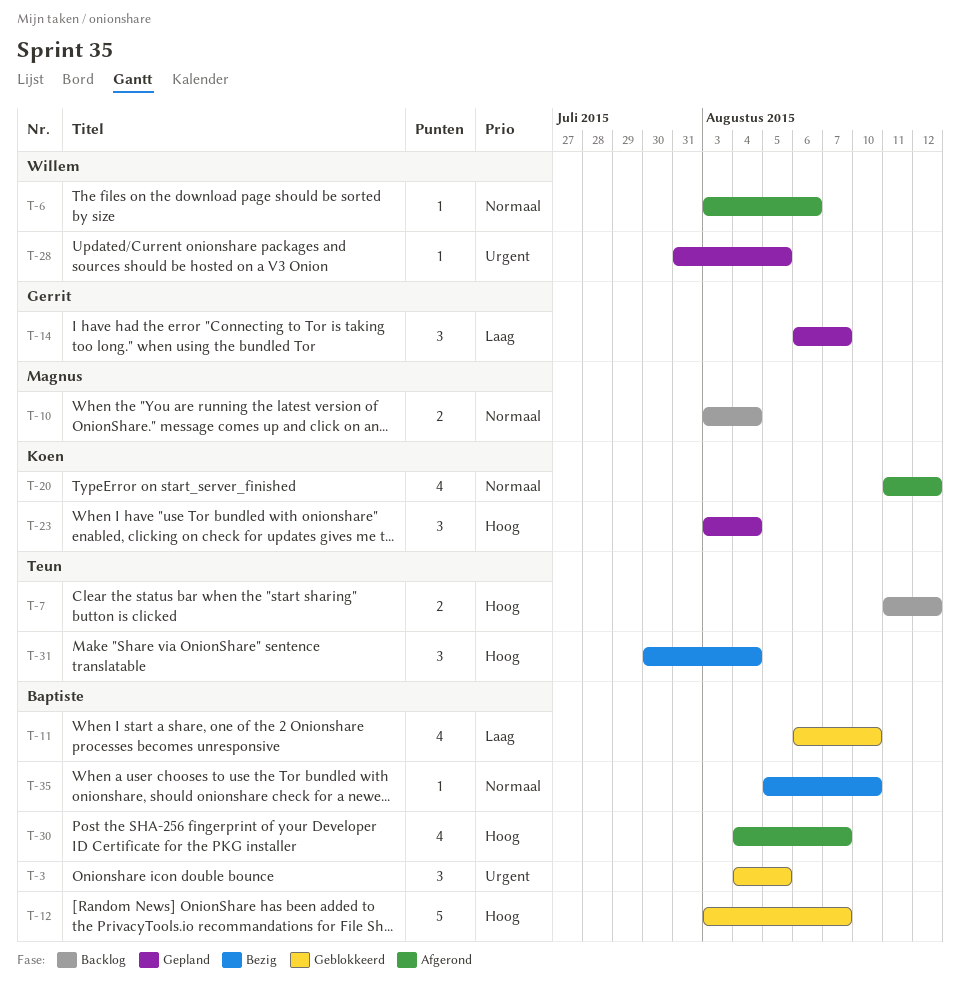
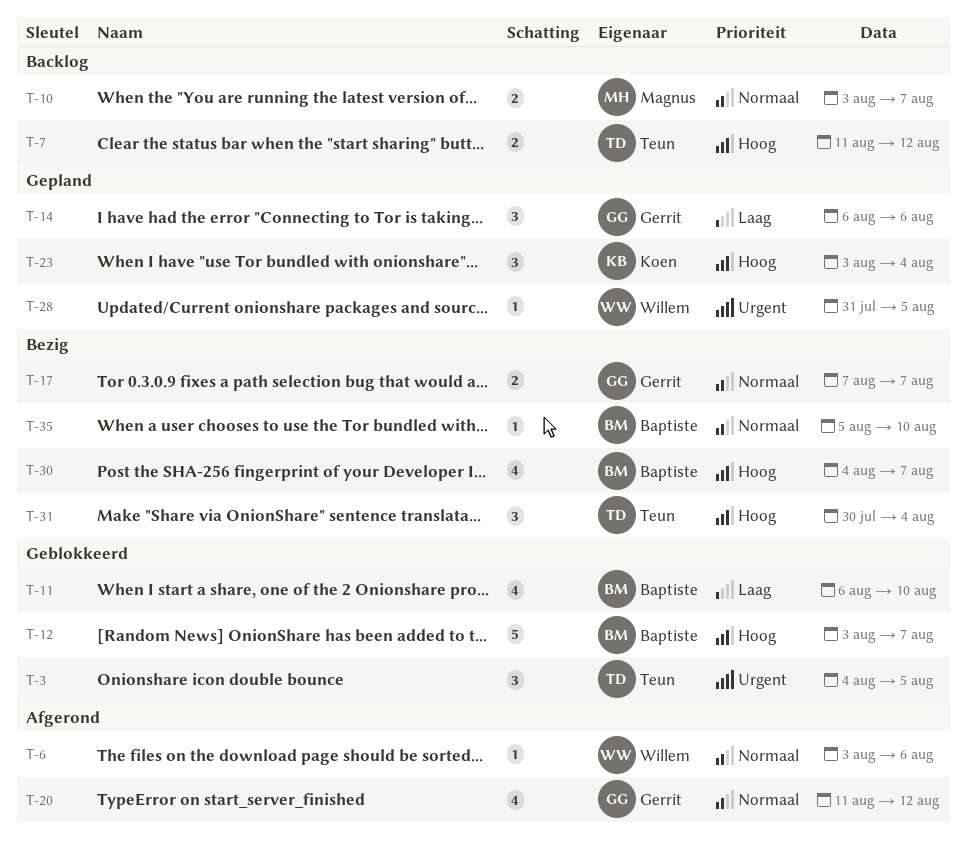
T-3, owner: Baptiste -> Teun
T-10, due: Aug 4 -> Aug 7
T-14, due: Aug 7 -> Aug 6
T-17: none -> present
T-20, owner: Koen -> Gerrit
T-30, status: Afgerond -> Bezig

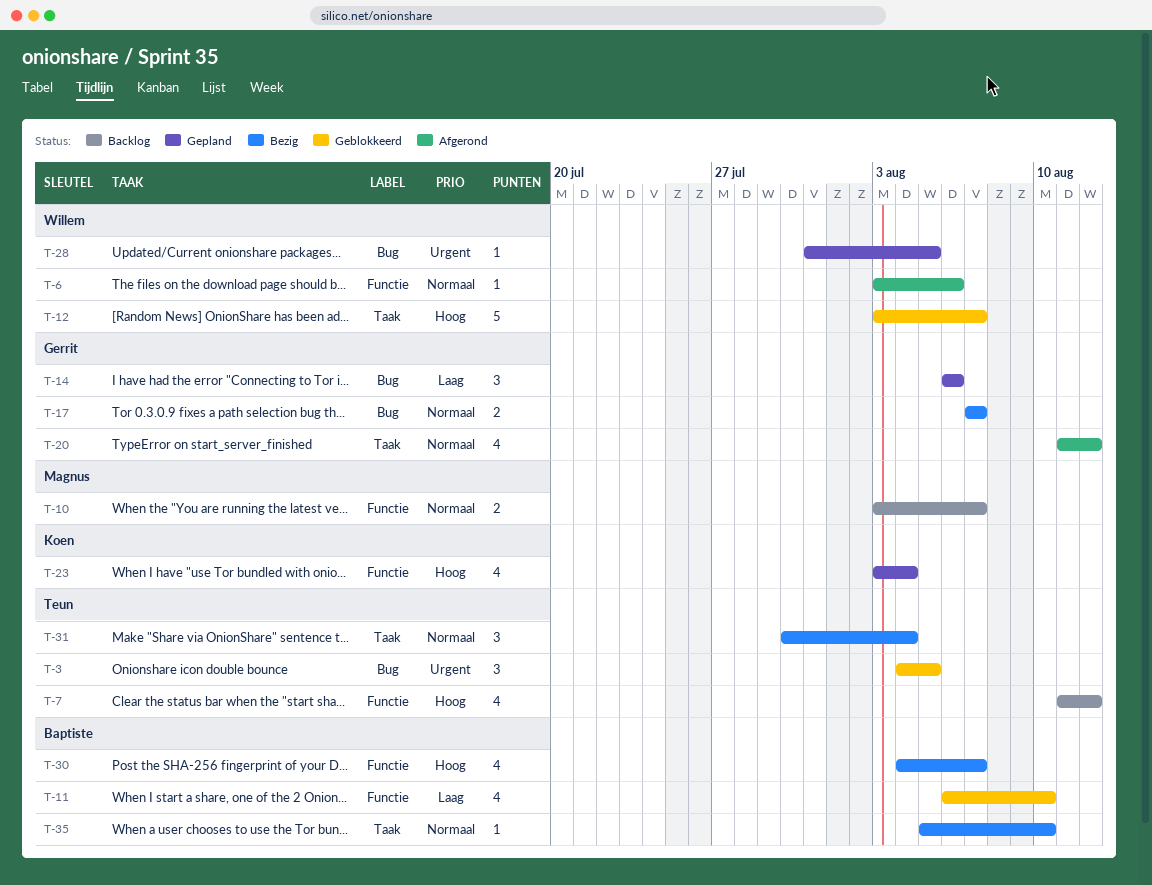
T-7, estimate: 2 -> 4
T-12, owner: Baptiste -> Willem
T-23, estimate: 3 -> 4
T-31, priority: Hoog -> Normaal

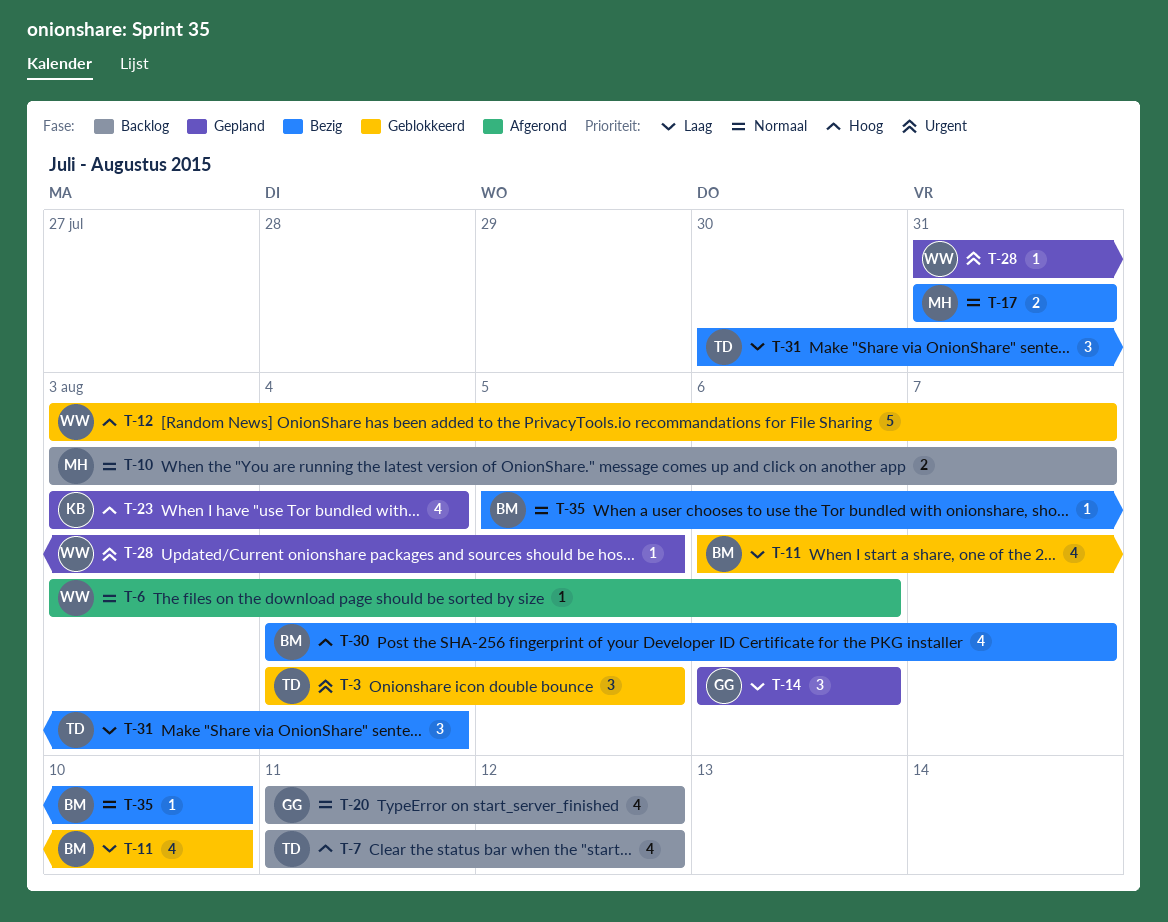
T-17, owner: Gerrit -> Magnus
T-17, start: Aug 7 -> Jul 31
T-17, due: Aug 7 -> Jul 31
T-20, status: Afgerond -> Backlog
T-31, priority: Normaal -> Laag

